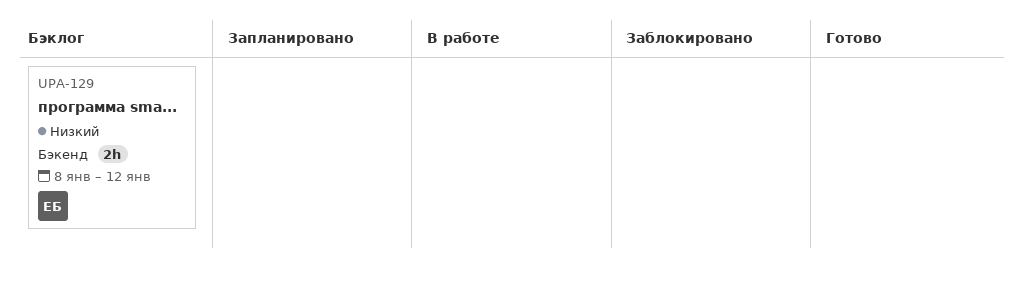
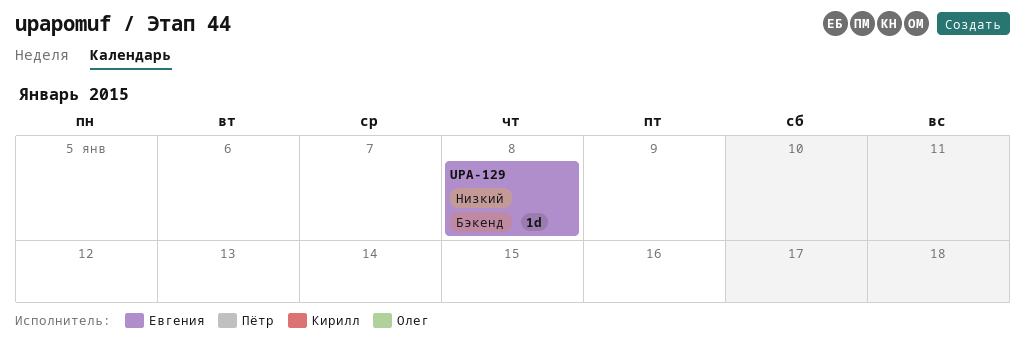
UPA-129, estimate: 2h -> 1d
UPA-129, due: Jan 12 -> Jan 8

